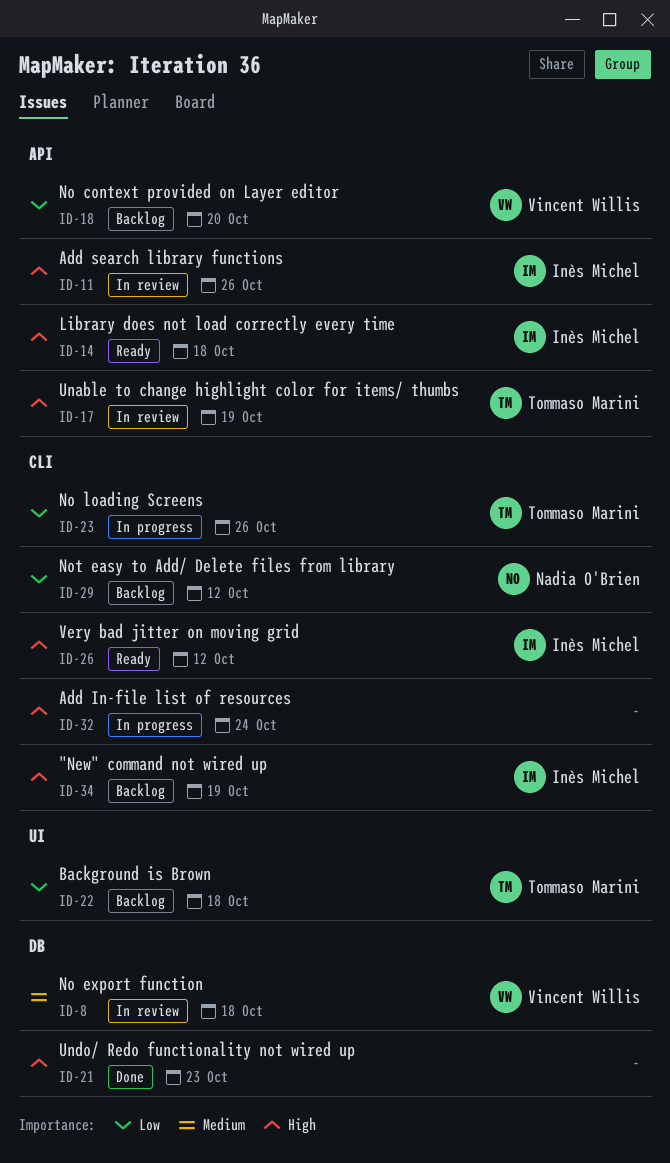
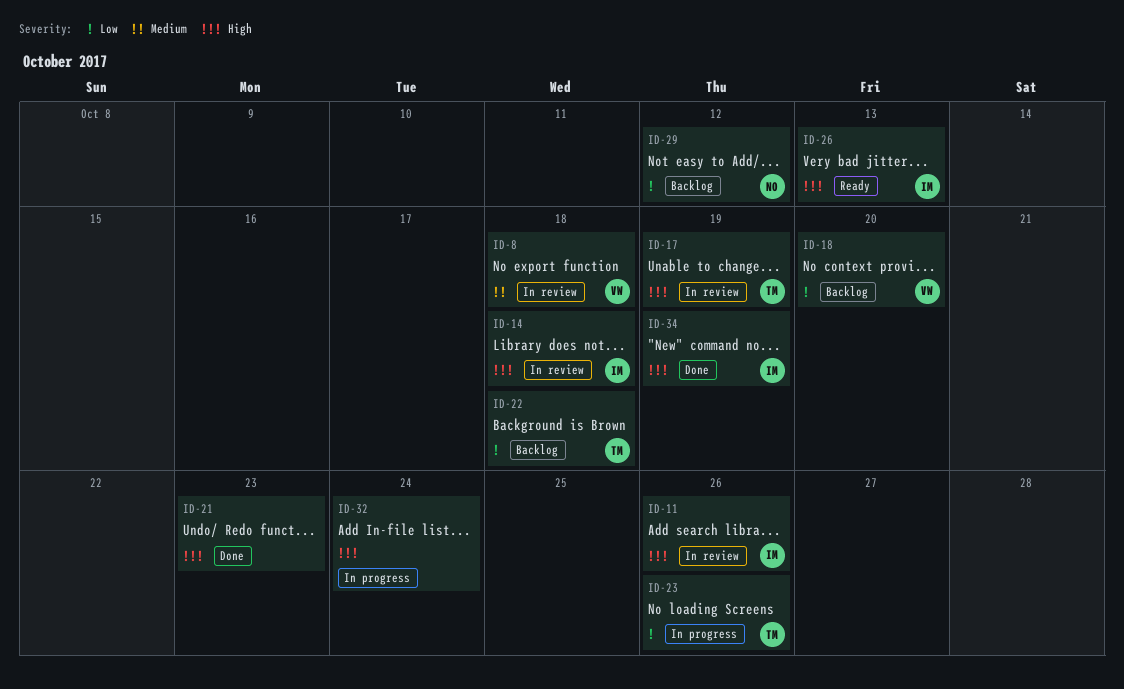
ID-14, status: Ready -> In review
ID-26, due: Oct 12 -> Oct 13
ID-34, status: Backlog -> Done

